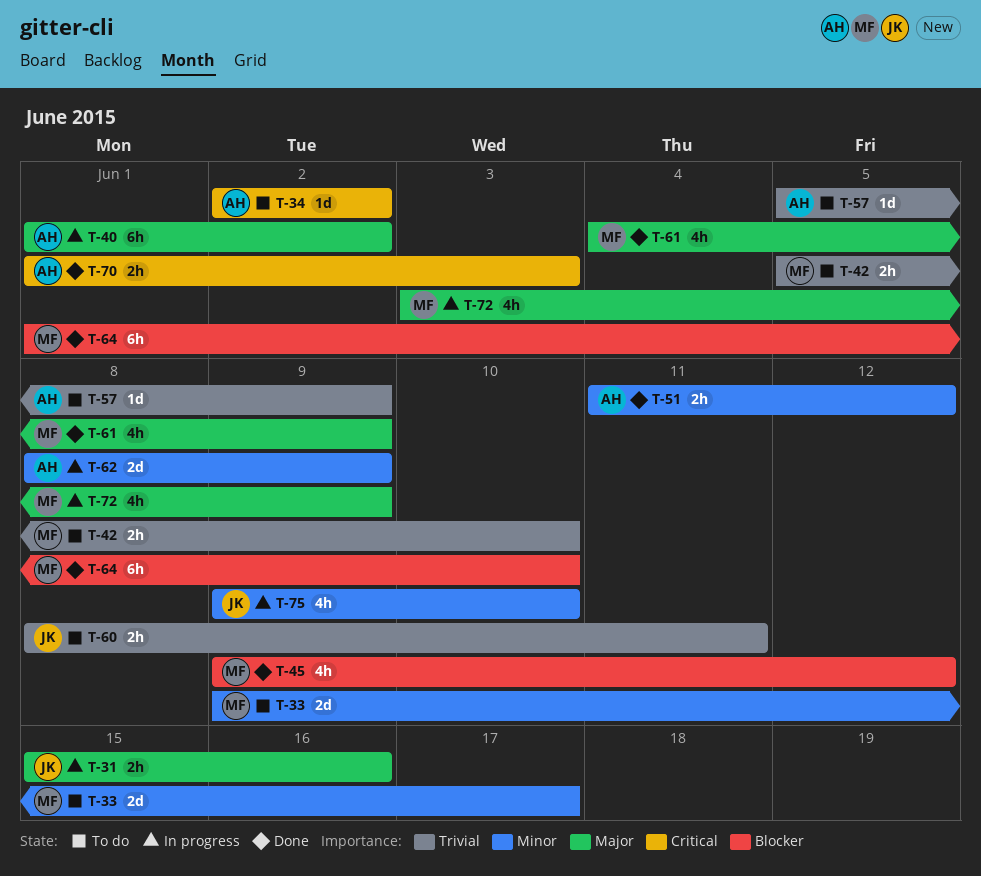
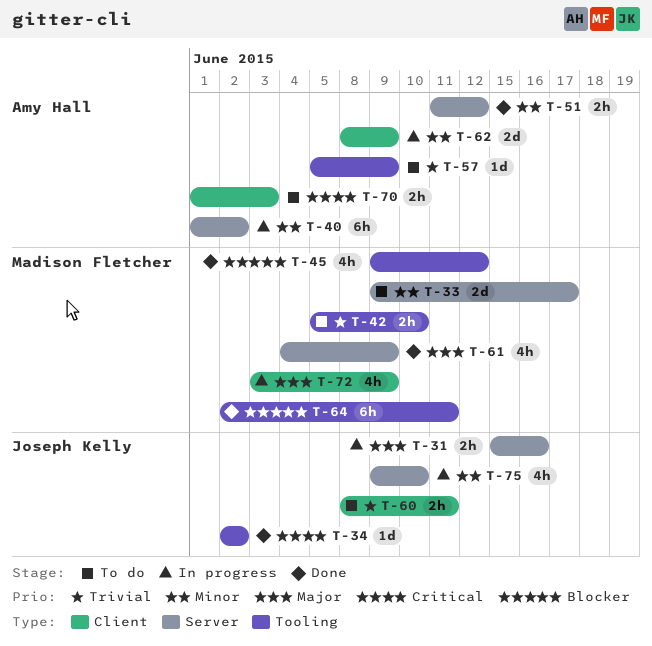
T-34, status: To do -> Done
T-34, owner: Amy Hall -> Joseph Kelly
T-40, priority: Major -> Minor
T-64, start: Jun 1 -> Jun 2
T-64, due: Jun 10 -> Jun 11
T-70, status: Done -> To do

